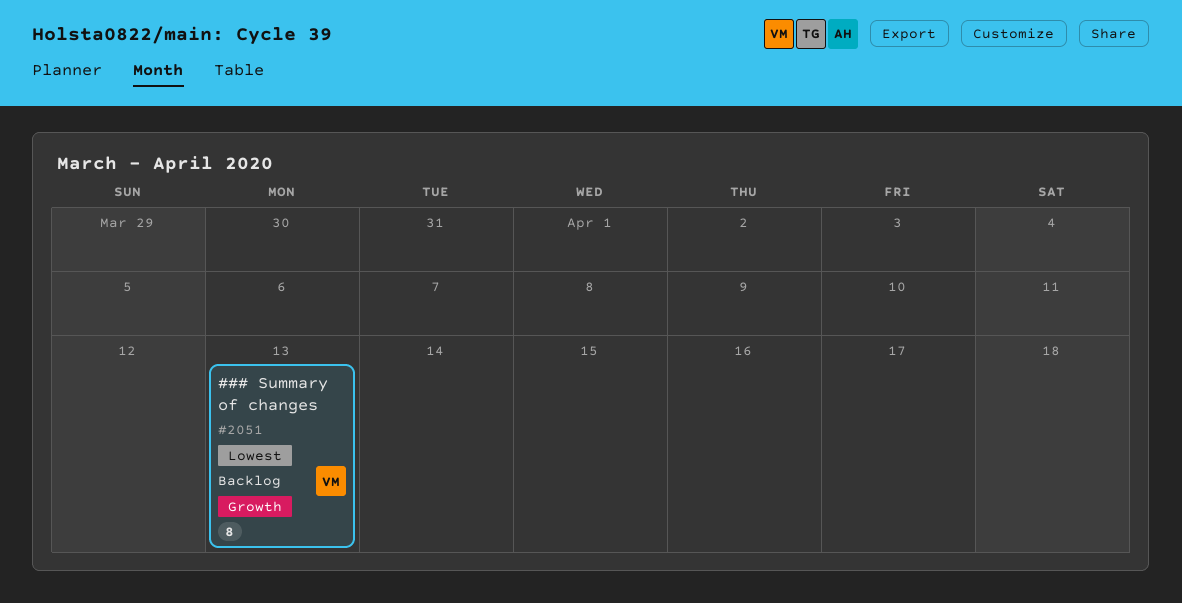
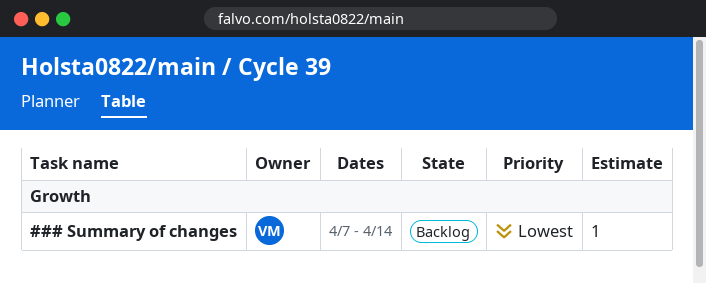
### Summary of changes, estimate: 8 -> 1
### Summary of changes, due: Apr 13 -> Apr 14

